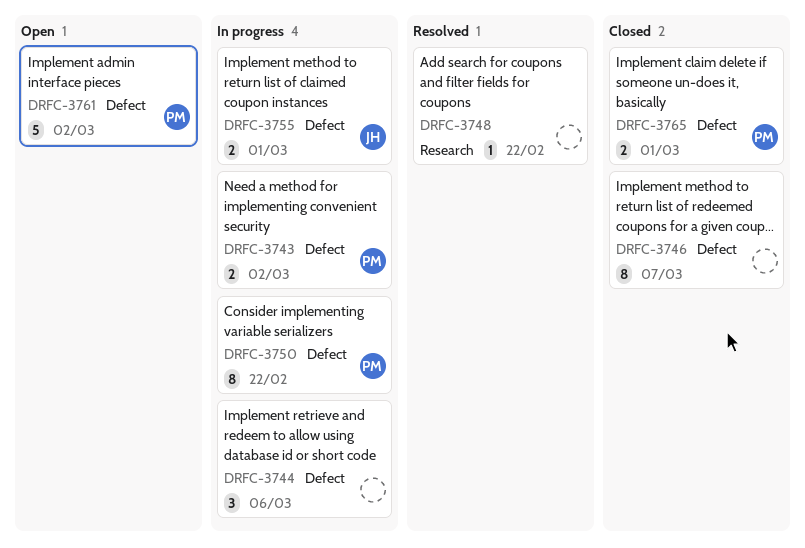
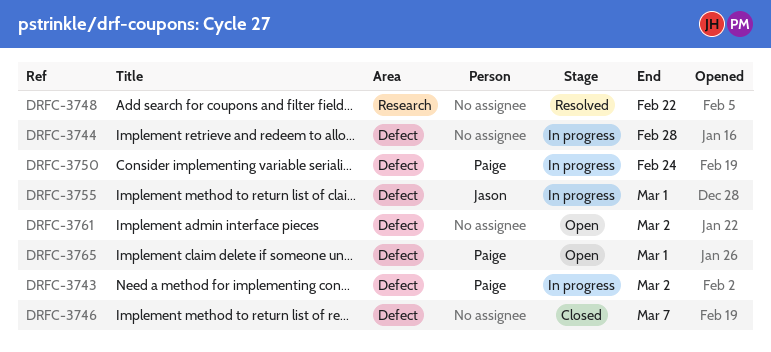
DRFC-3744, due: Mar 6 -> Feb 28
DRFC-3750, due: Feb 22 -> Feb 24
DRFC-3761, owner: Paige -> none
DRFC-3765, status: Closed -> Open

